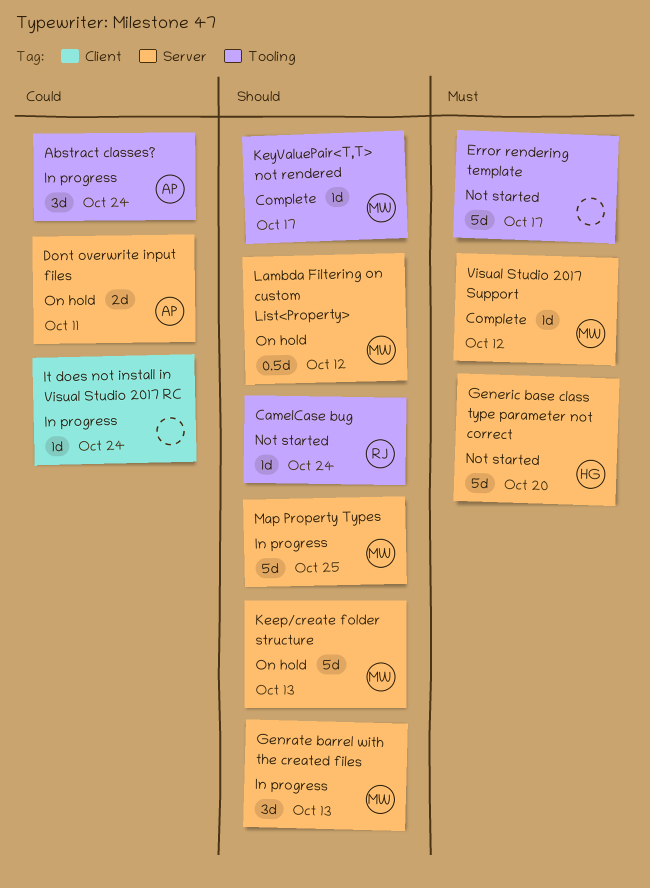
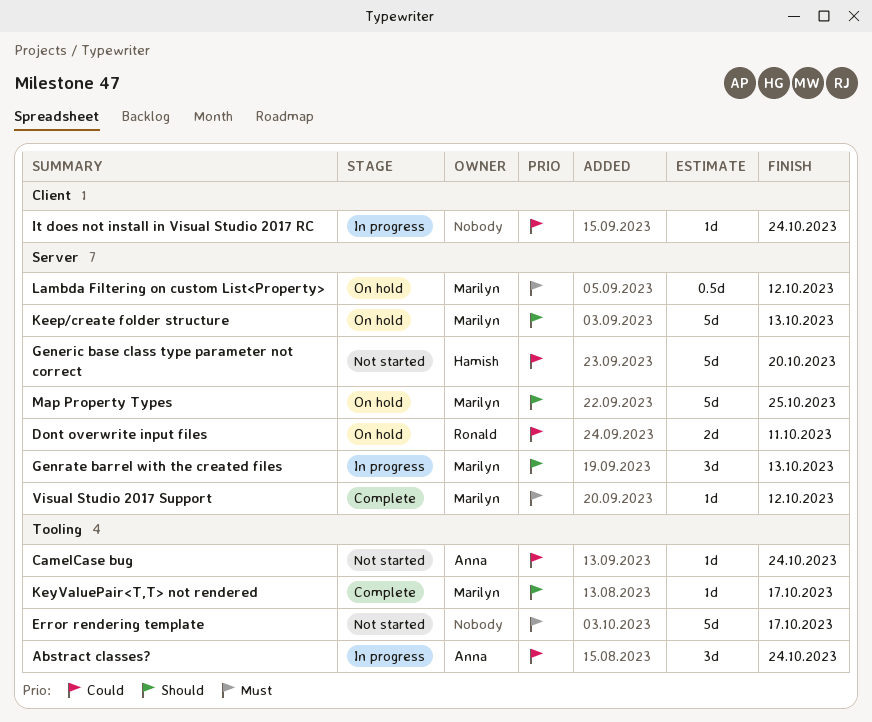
CamelCase bug, owner: Ronald -> Anna
CamelCase bug, priority: Should -> Could
Dont overwrite input files, owner: Anna -> Ronald
Generic base class type parameter not correct, priority: Must -> Could
Lambda Filtering on custom List<Property>, priority: Should -> Must
Map Property Types, status: In progress -> On hold

